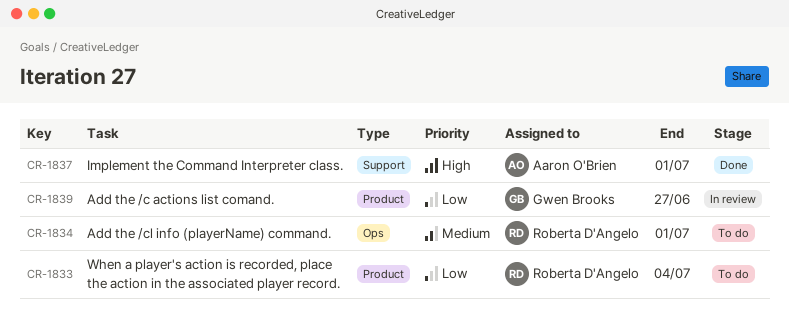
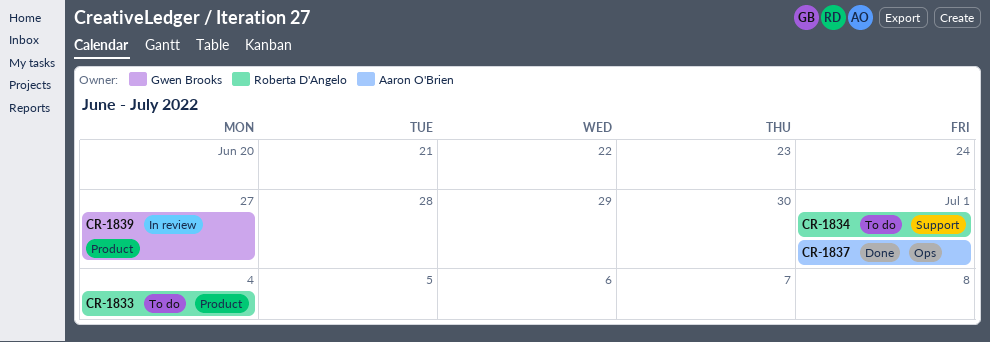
CR-1834, label: Ops -> Support
CR-1837, label: Support -> Ops

